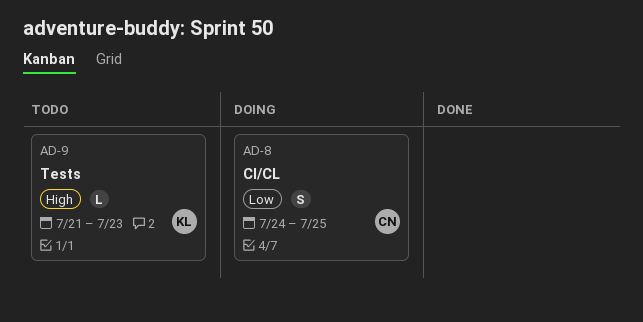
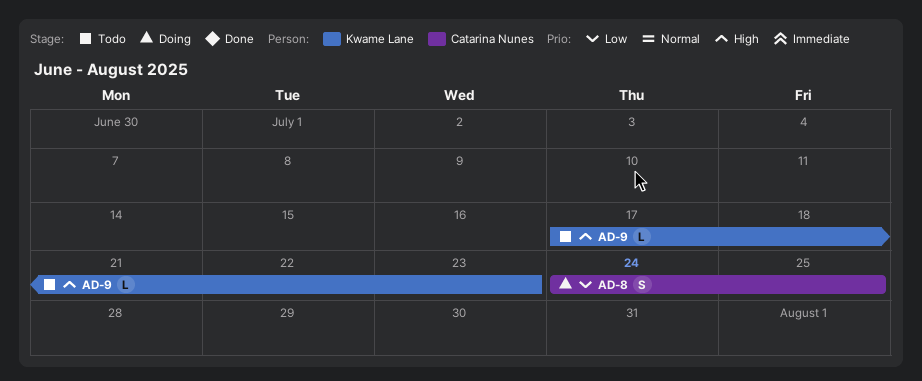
AD-9, start: Jul 21 -> Jul 17

